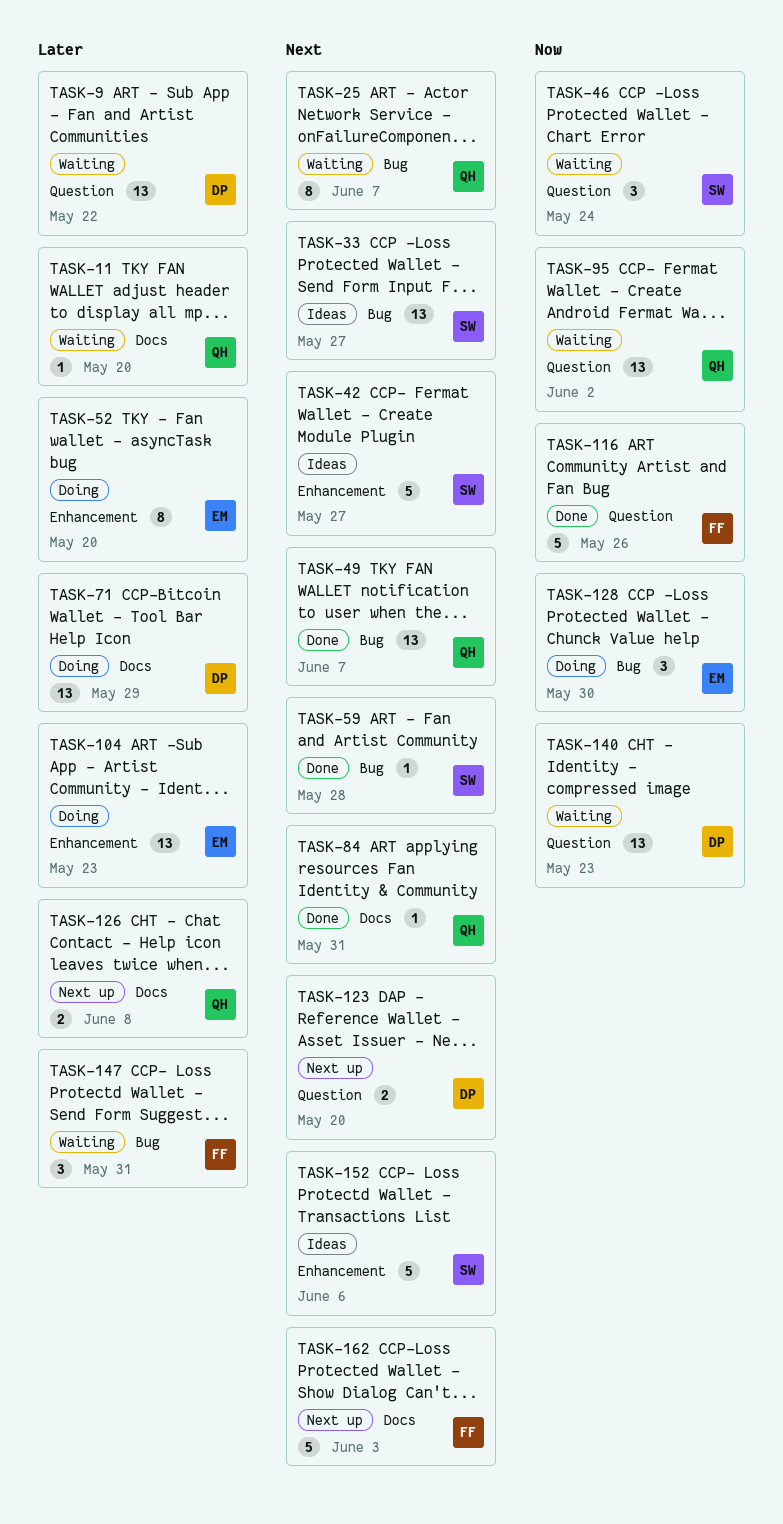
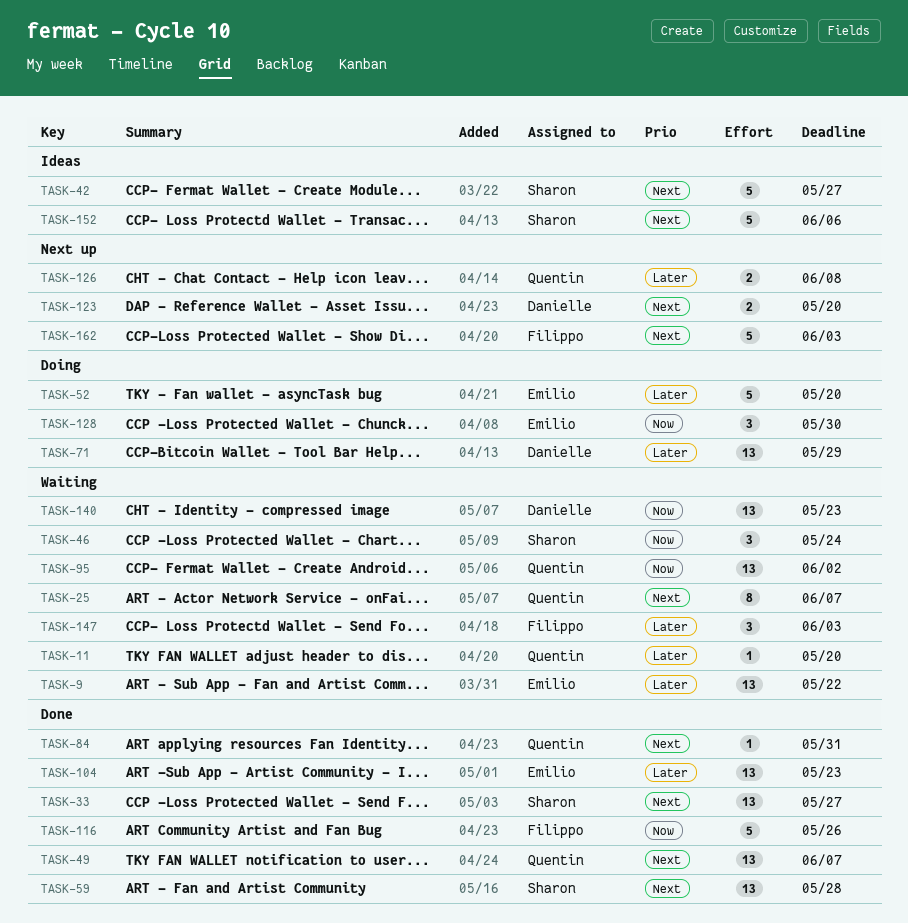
TASK-9, owner: Danielle -> Emilio
TASK-33, status: Ideas -> Done
TASK-52, estimate: 8 -> 5
TASK-59, estimate: 1 -> 13
TASK-104, status: Doing -> Done
TASK-147, due: May 31 -> Jun 3

